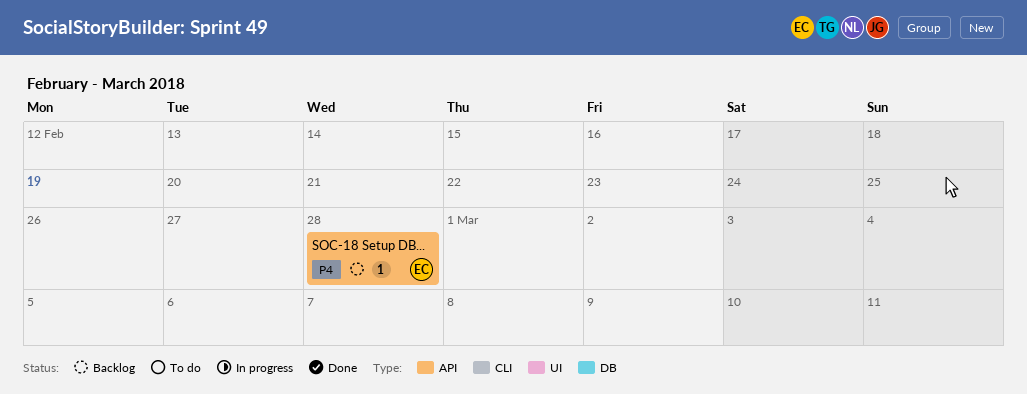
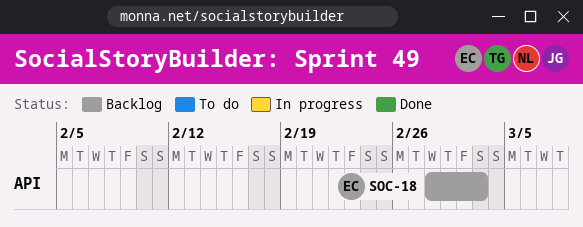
SOC-18, due: Feb 28 -> Mar 3

